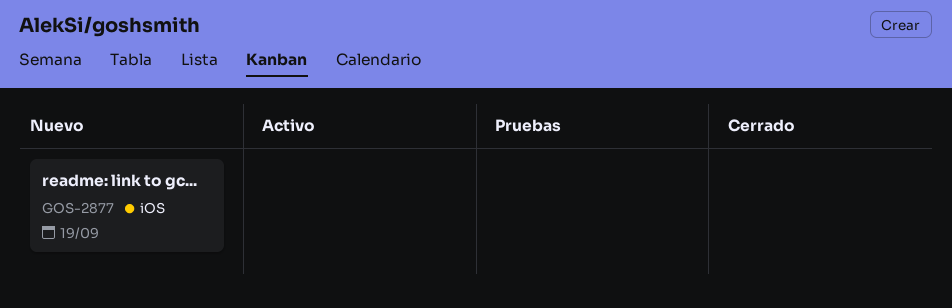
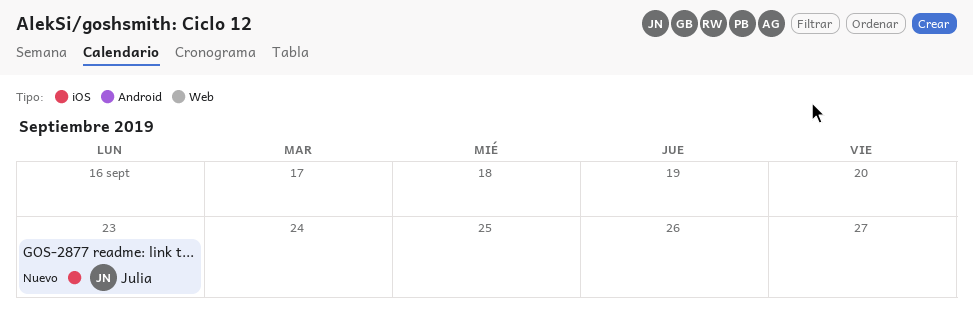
GOS-2877, due: Sep 19 -> Sep 23

